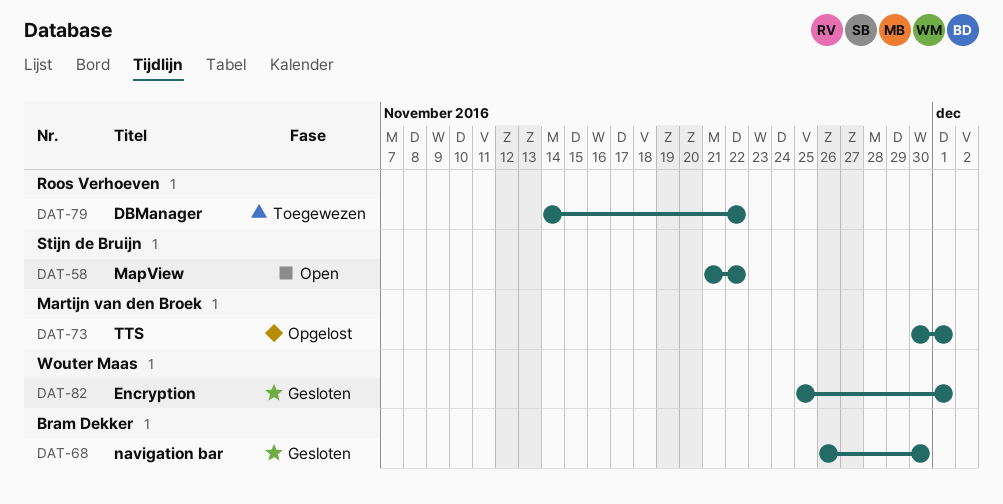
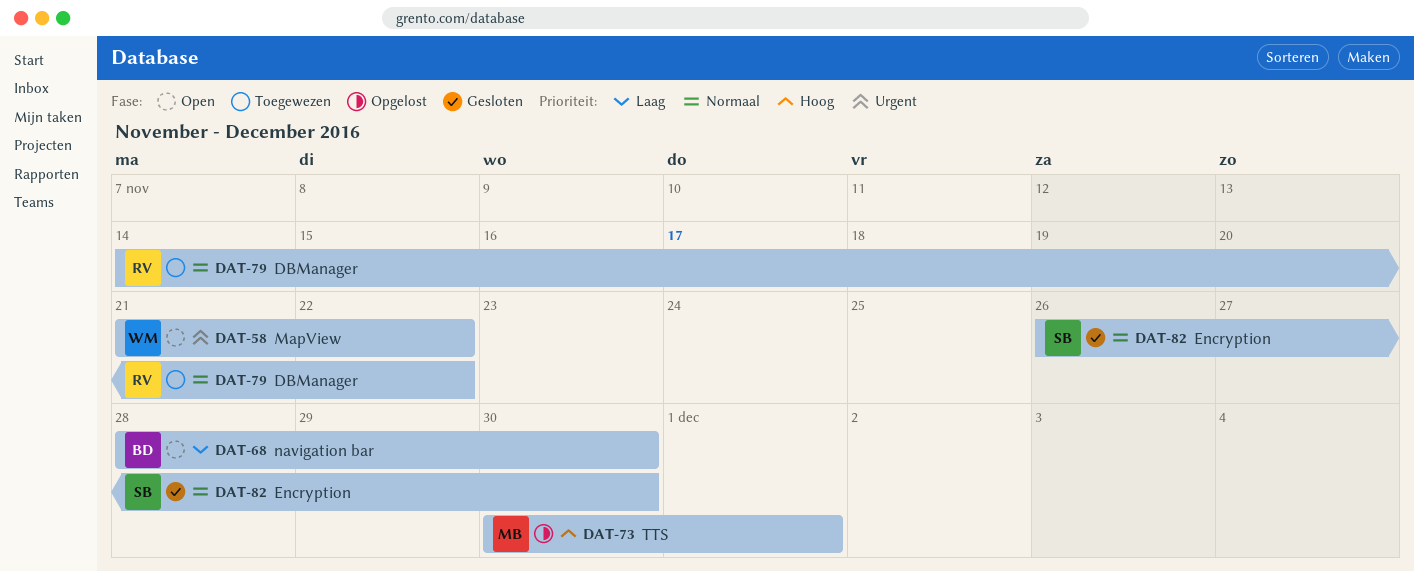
DAT-58, owner: Stijn de Bruijn -> Wouter Maas
DAT-68, status: Gesloten -> Open
DAT-68, start: Nov 26 -> Nov 28
DAT-82, owner: Wouter Maas -> Stijn de Bruijn
DAT-82, start: Nov 25 -> Nov 26
DAT-82, due: Dec 1 -> Nov 30

